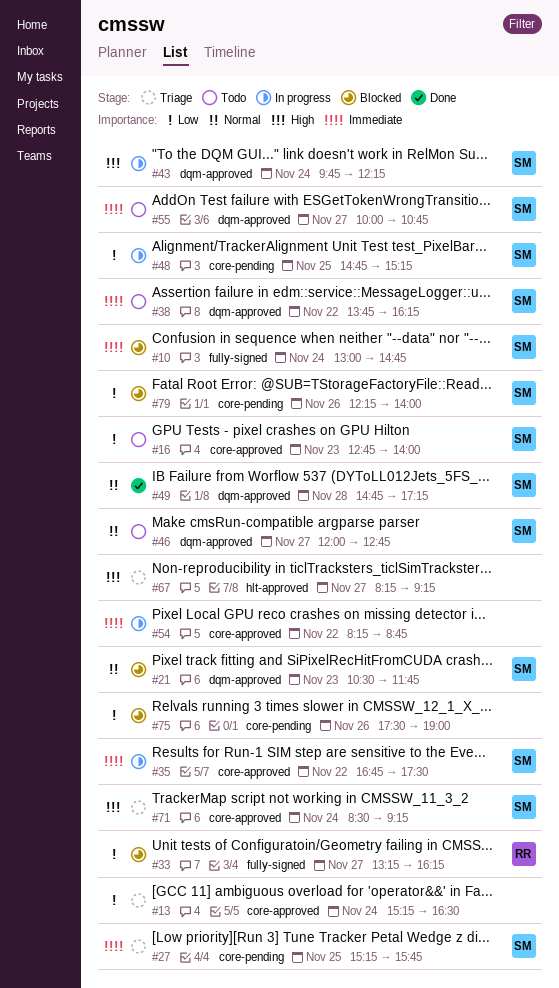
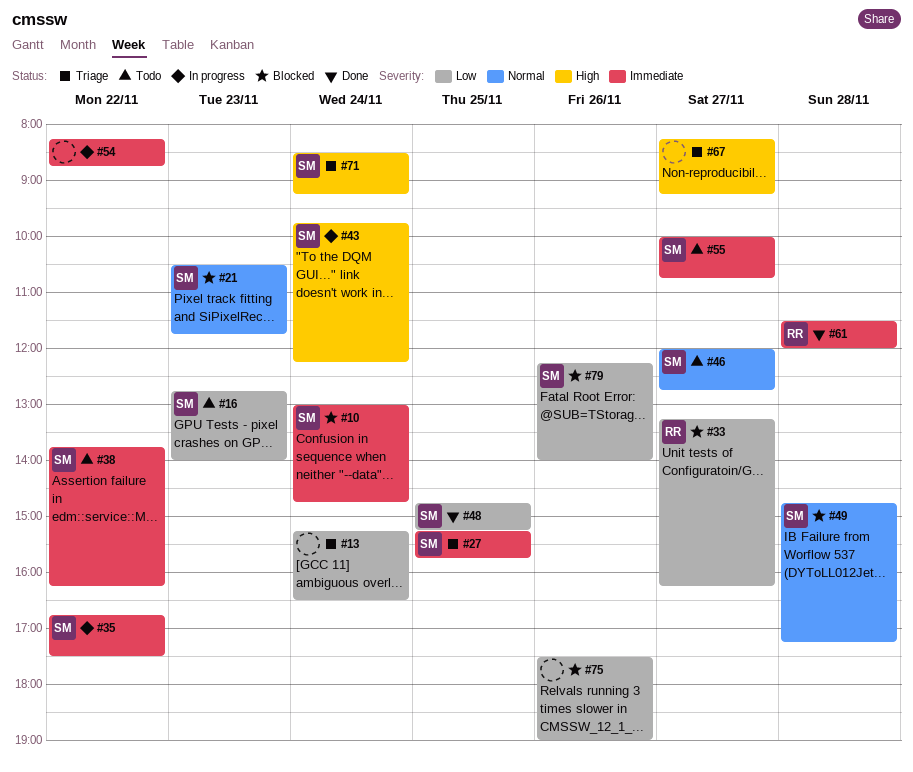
#48, status: In progress -> Done
#49, status: Done -> Blocked
#61: none -> present

